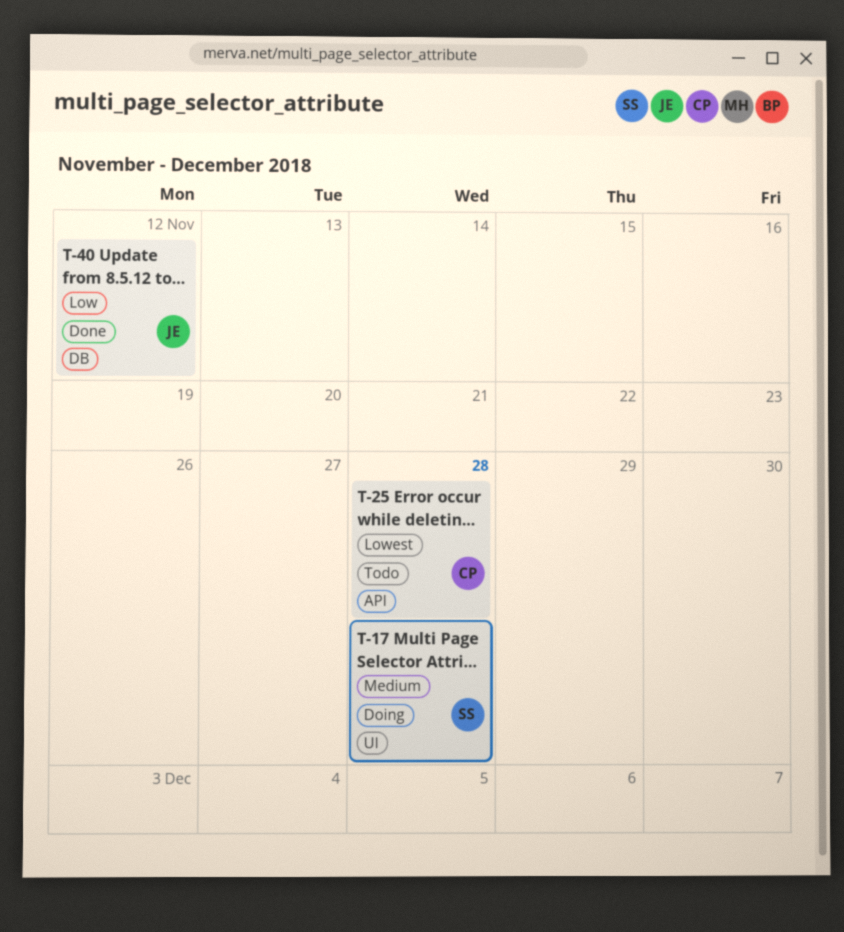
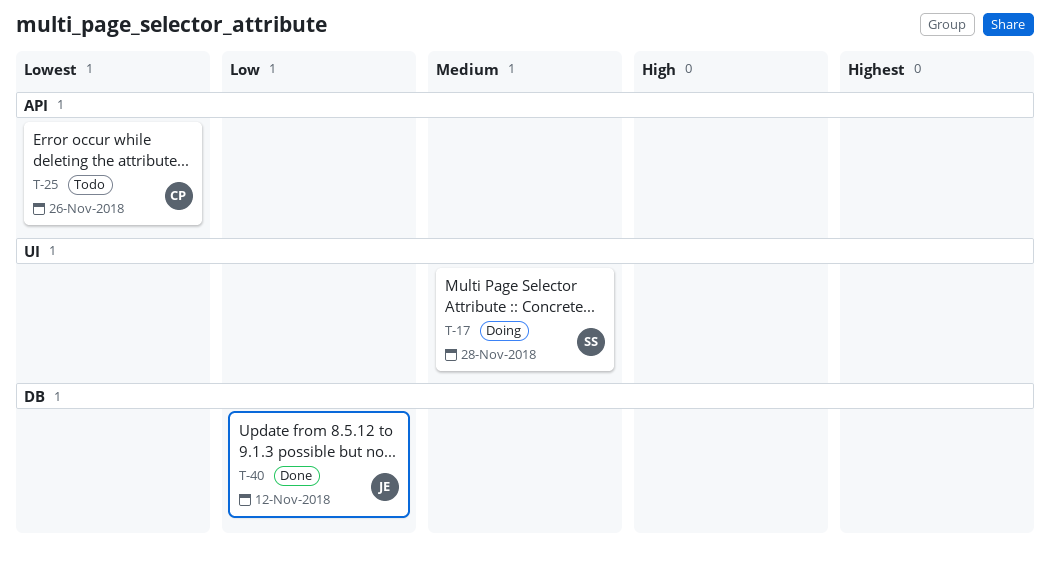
T-25, due: Nov 28 -> Nov 26

